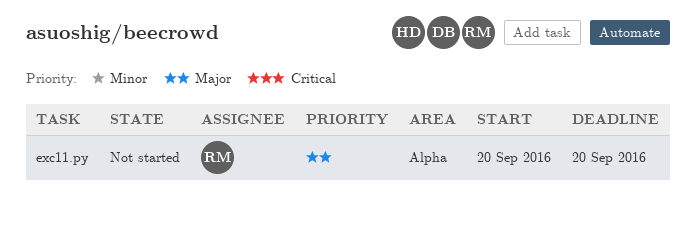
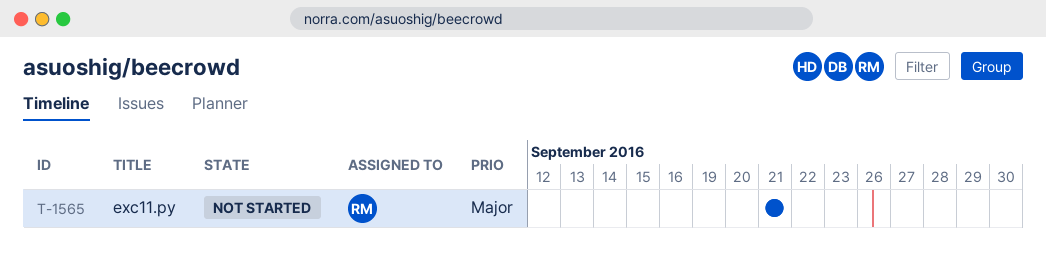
exc11.py, start: Sep 20 -> Sep 21
exc11.py, due: Sep 20 -> Sep 21

